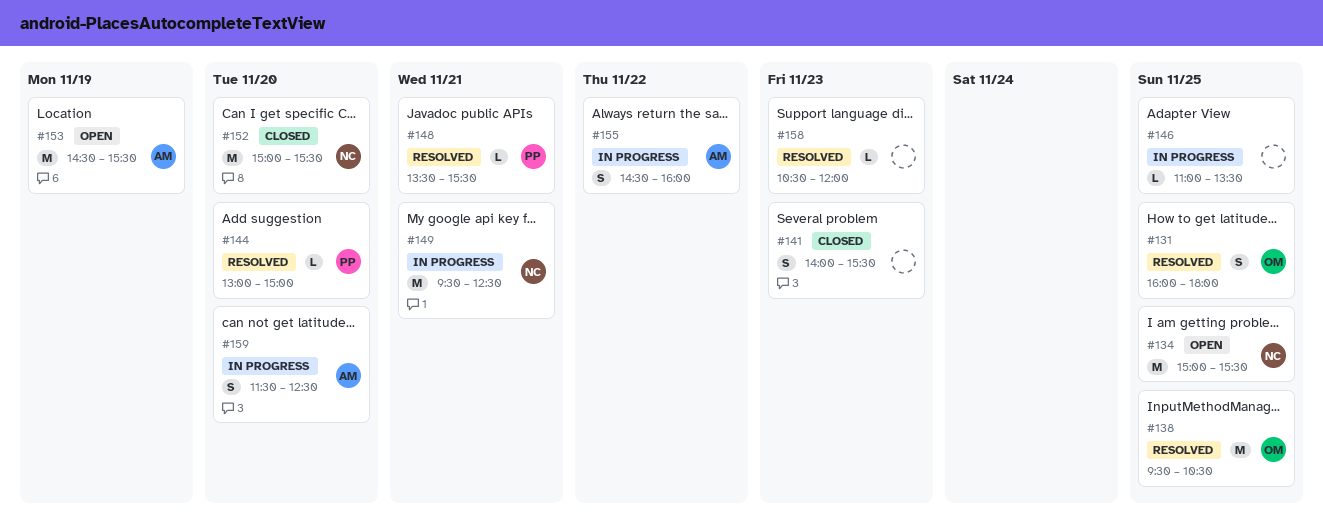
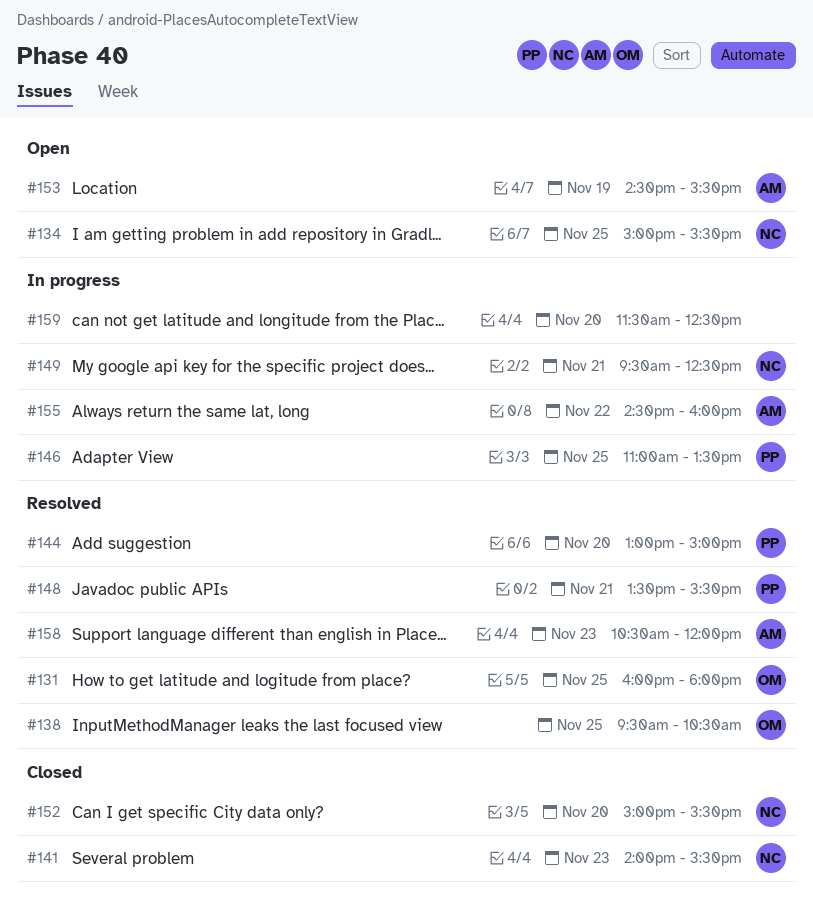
#141, owner: none -> NC
#146, owner: none -> PP
#158, owner: none -> AM
#159, owner: AM -> none

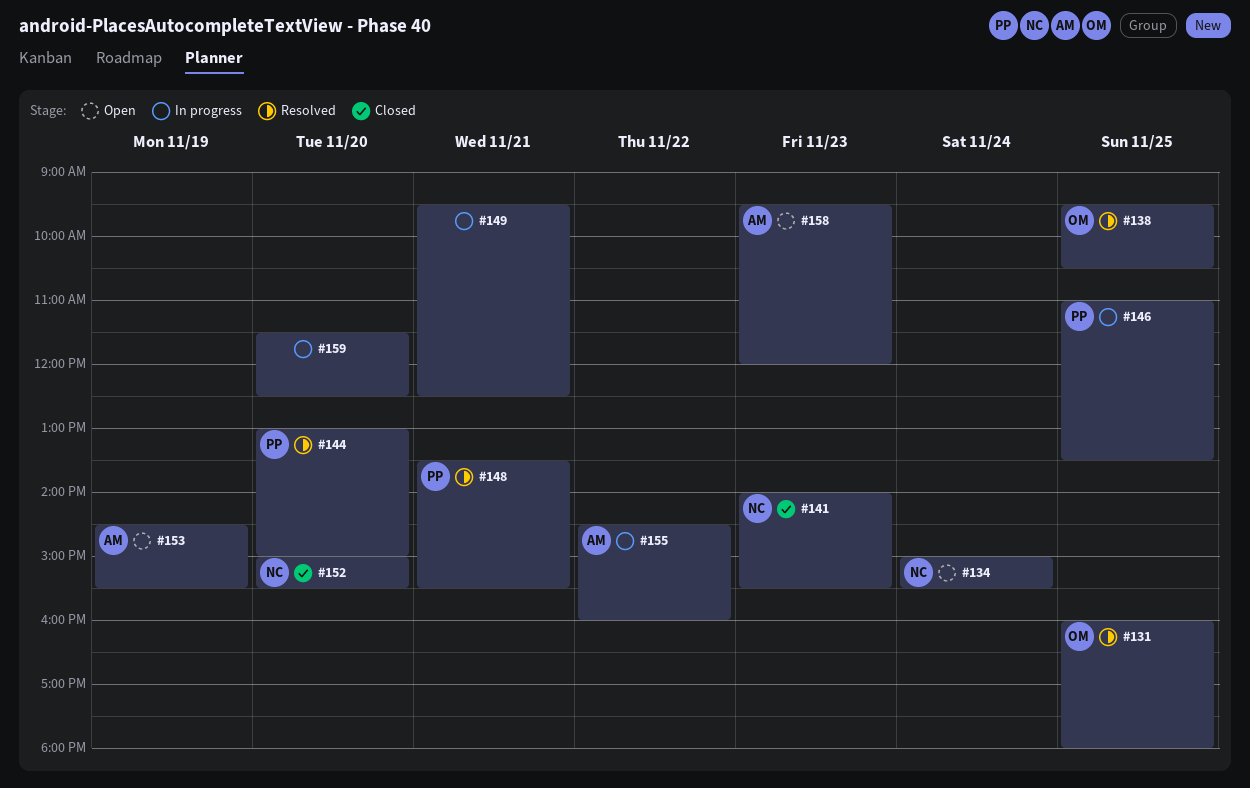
#134, day: Nov 25 -> Nov 24
#149, owner: NC -> none
#158, status: Resolved -> Open
#158, begins: 10:30 -> 09:30

